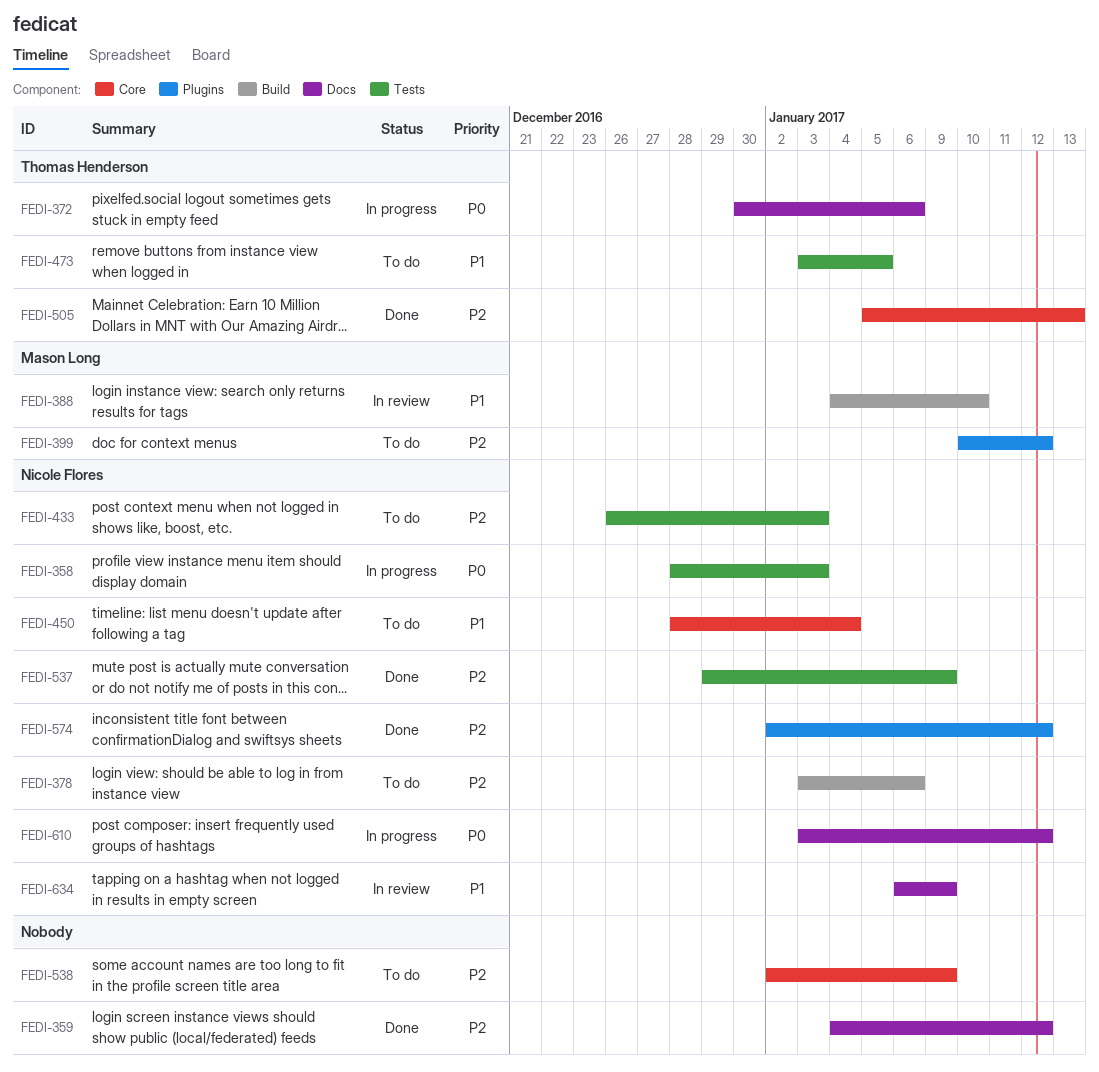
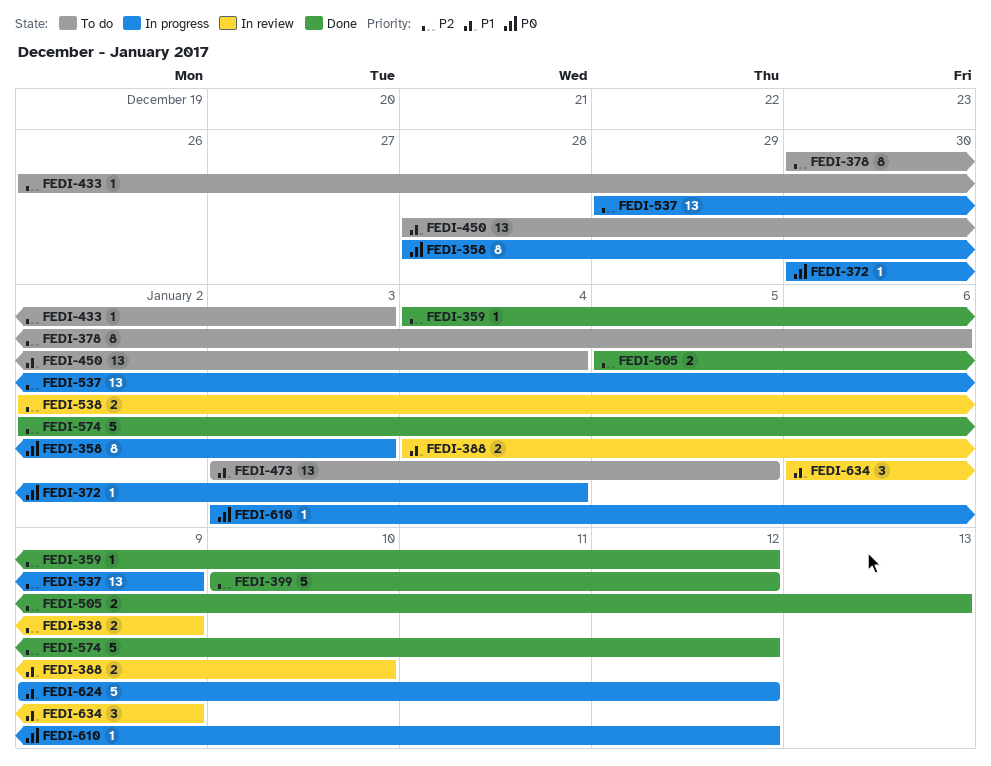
FEDI-372, due: Jan 6 -> Jan 4
FEDI-378, start: Jan 3 -> Dec 30
FEDI-399, status: To do -> Done
FEDI-537, status: Done -> In progress
FEDI-538, status: To do -> In review
FEDI-624: none -> present

